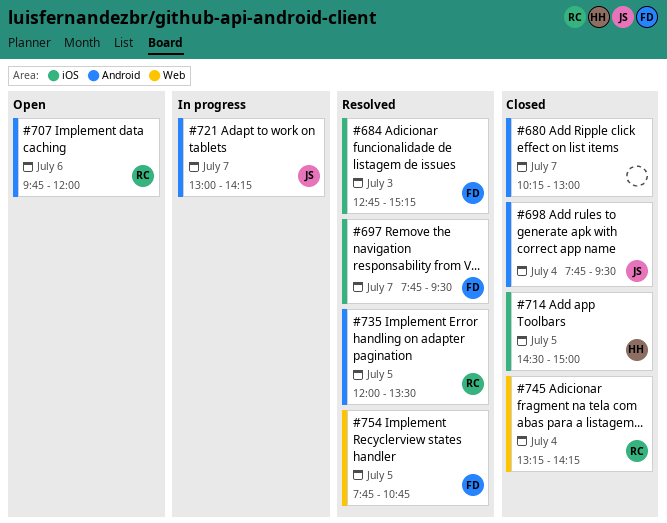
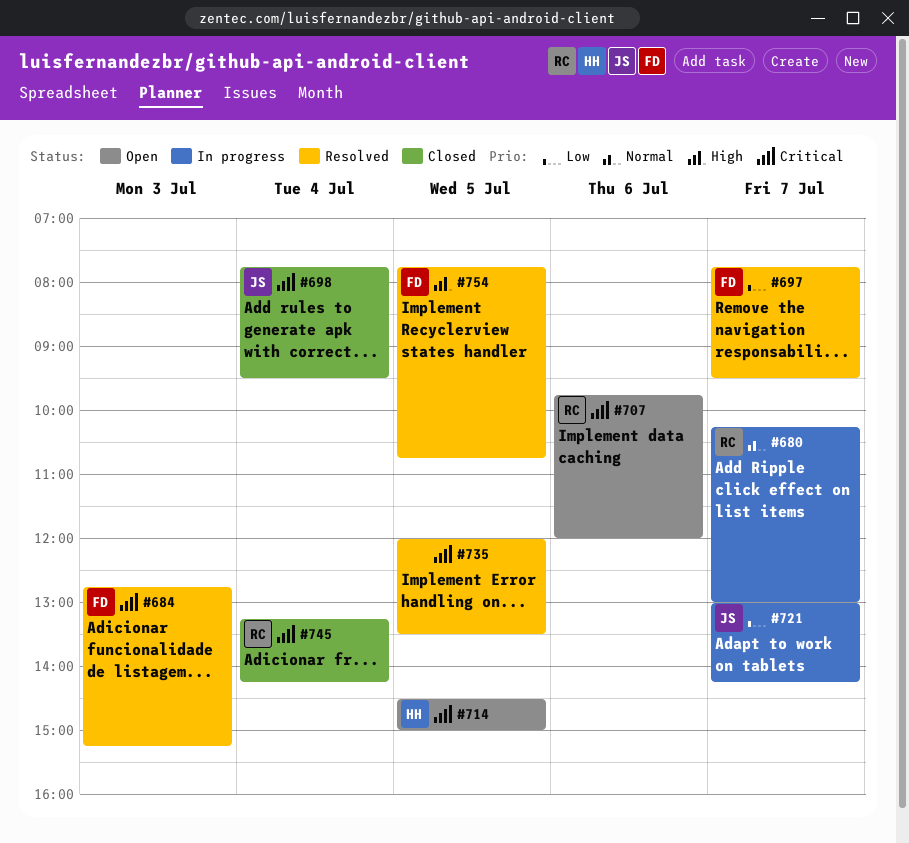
#680, status: Closed -> In progress
#680, owner: none -> RC
#714, status: Closed -> Open
#735, owner: RC -> none

